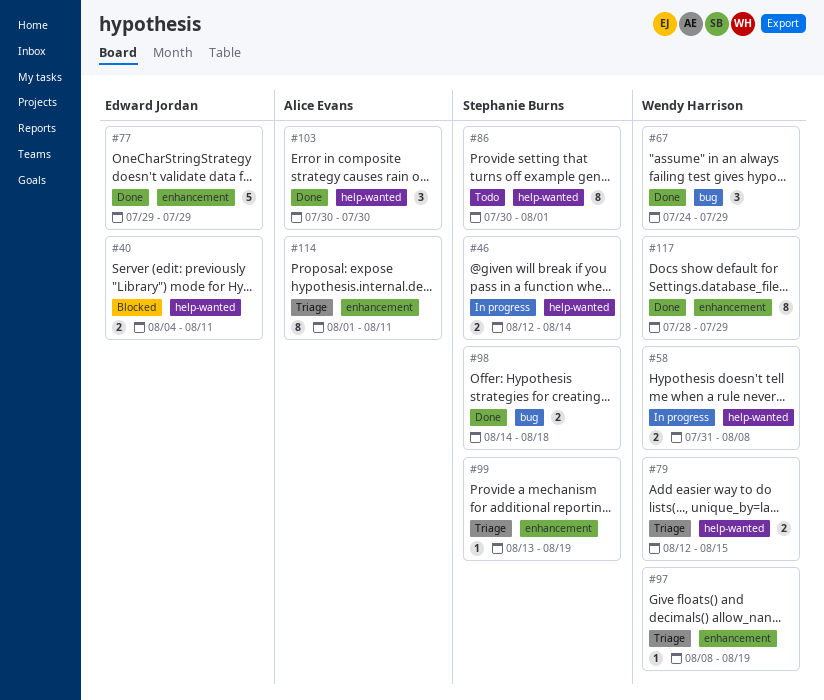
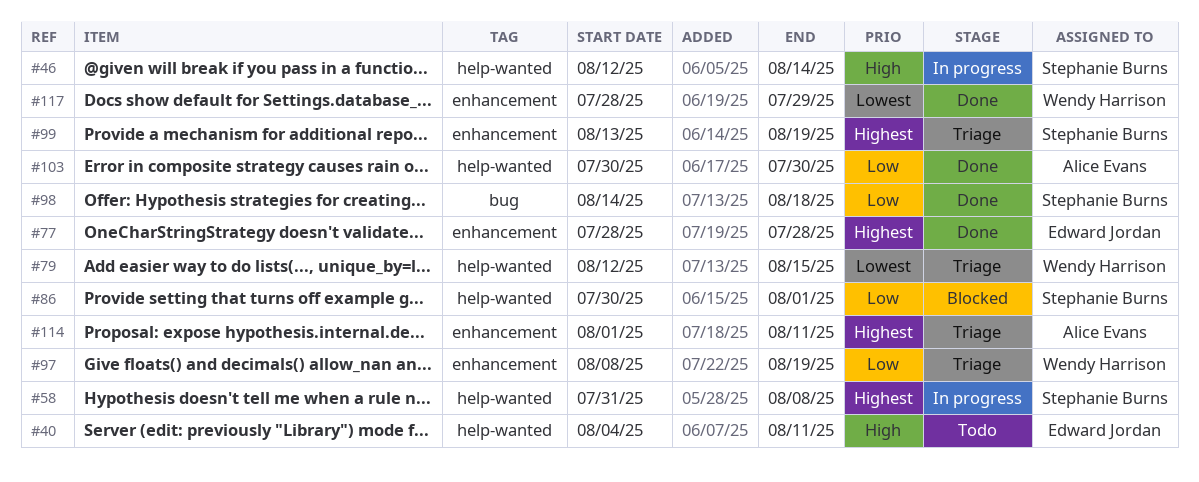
#40, status: Blocked -> Todo
#58, owner: Wendy Harrison -> Stephanie Burns
#67: present -> none
#77, start: Jul 29 -> Jul 28
#77, due: Jul 29 -> Jul 28
#86, status: Todo -> Blocked

